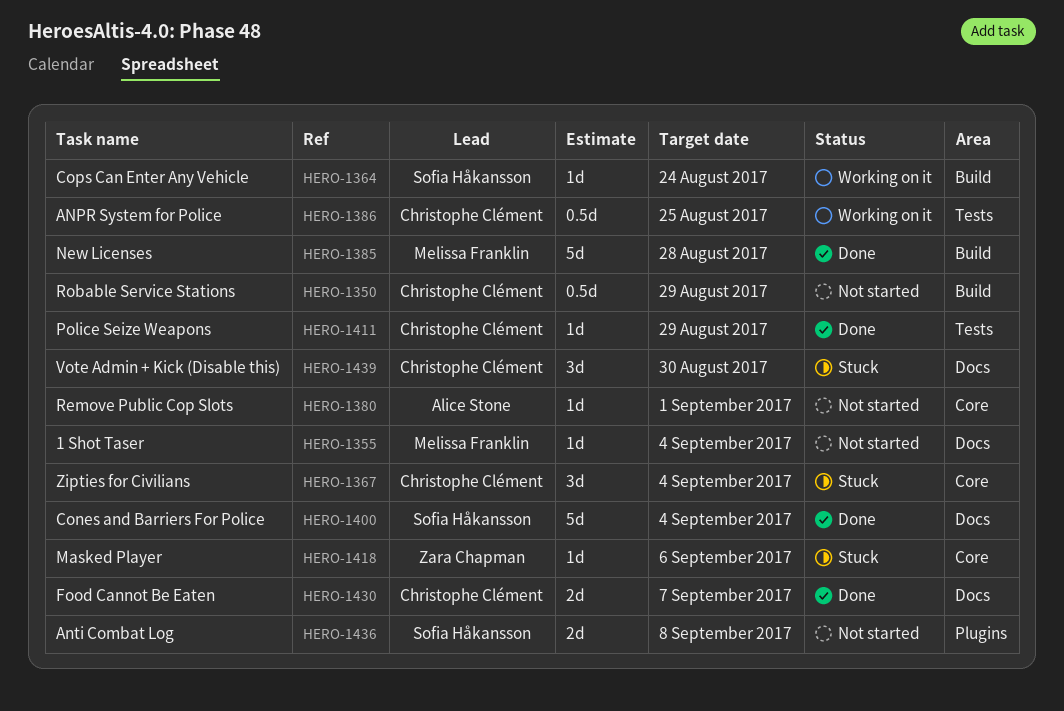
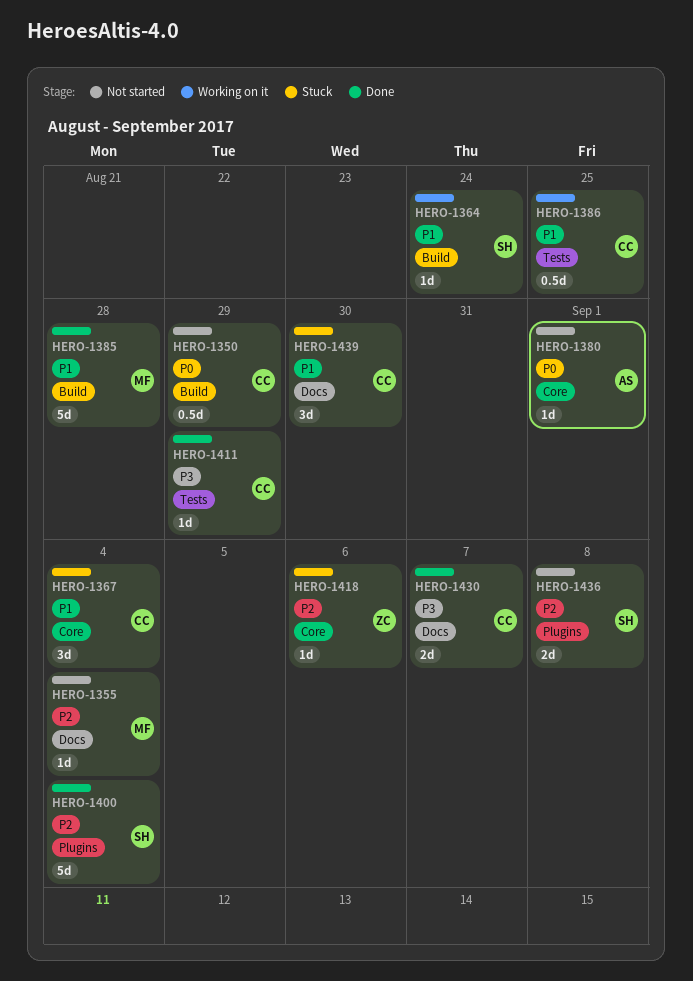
HERO-1400, label: Docs -> Plugins

